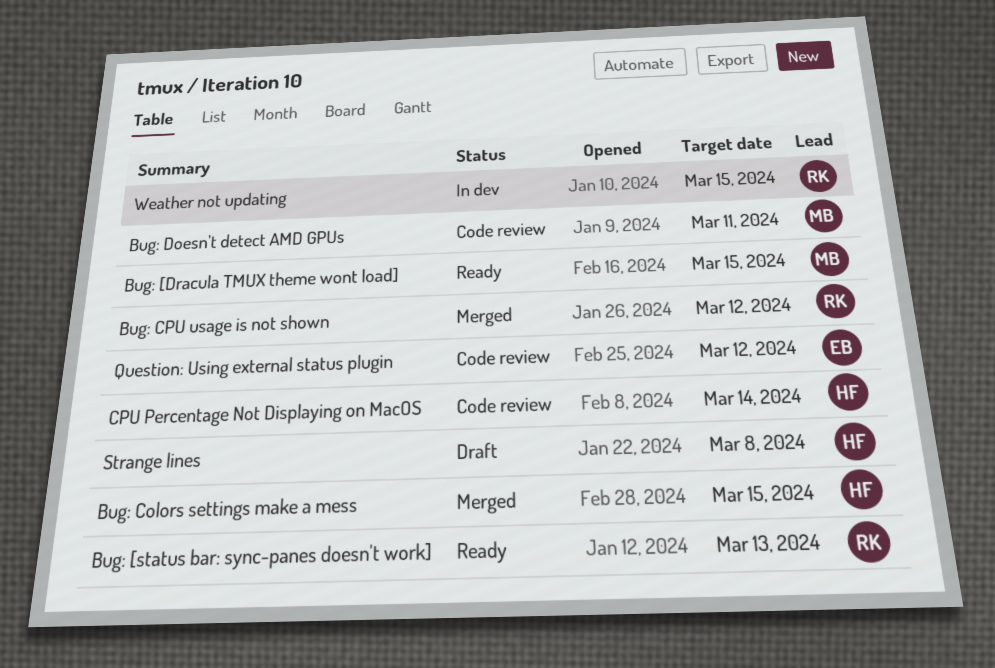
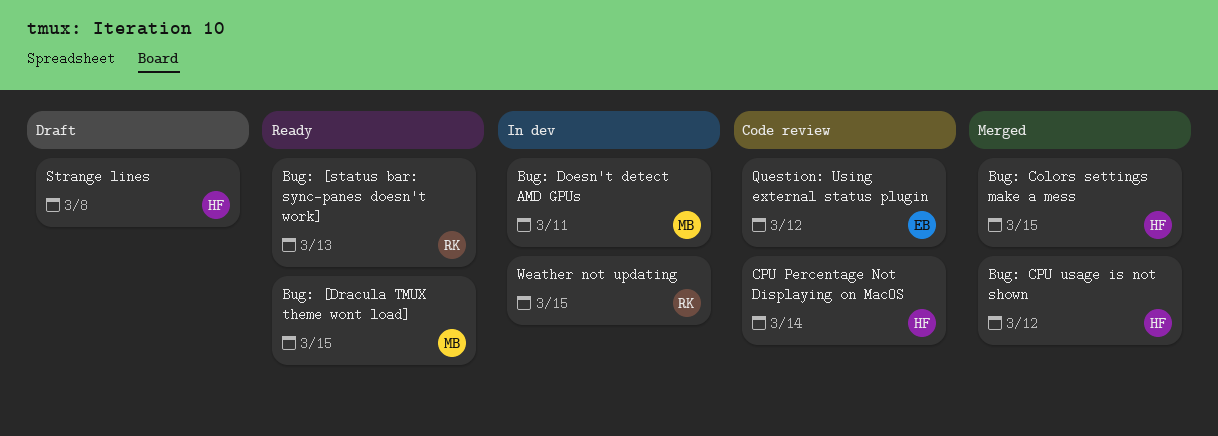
Bug: CPU usage is not shown, owner: RK -> HF
Bug: Doesn't detect AMD GPUs, status: Code review -> In dev

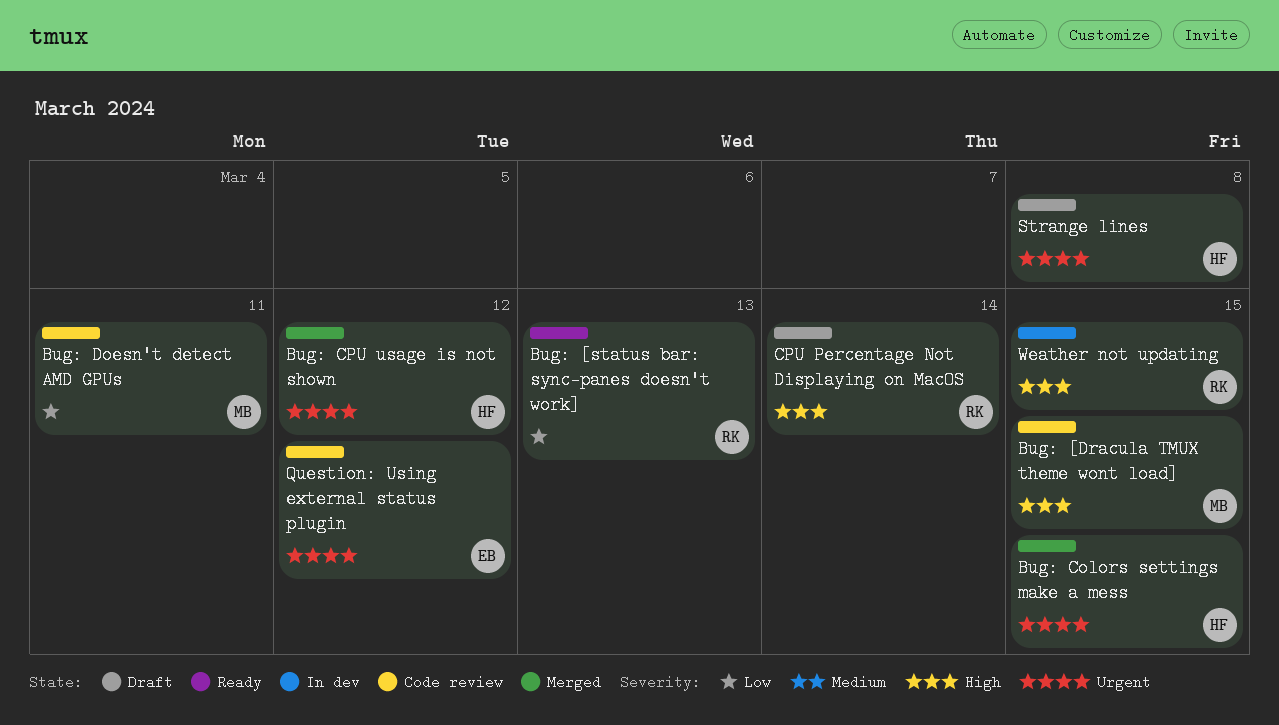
Bug: [Dracula TMUX theme wont load], status: Ready -> Code review
Bug: Doesn't detect AMD GPUs, status: In dev -> Code review
CPU Percentage Not Displaying on MacOS, status: Code review -> Draft
CPU Percentage Not Displaying on MacOS, owner: HF -> RK

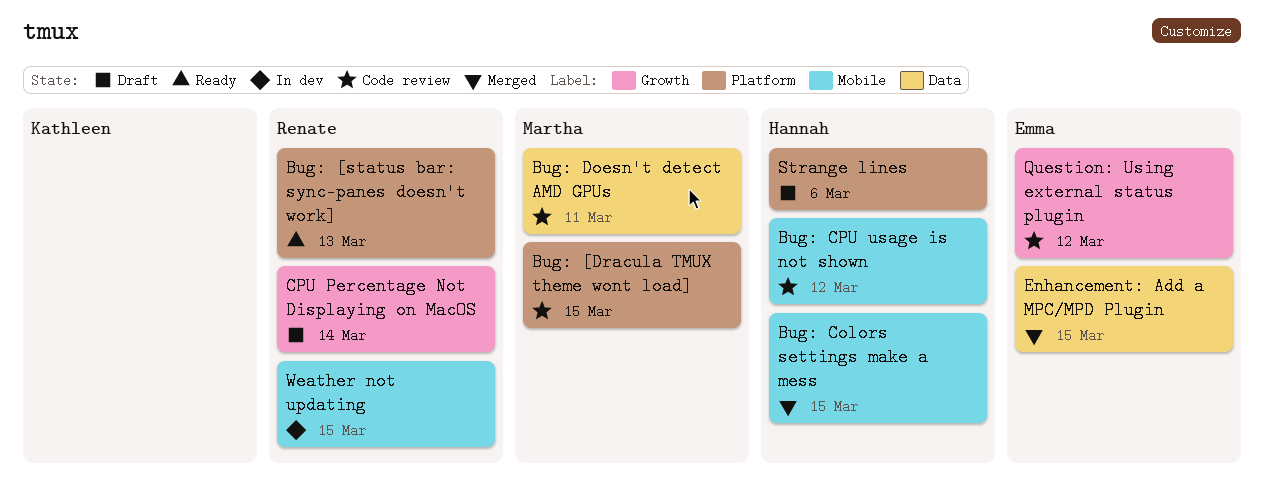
Bug: CPU usage is not shown, status: Merged -> Code review
Enhancement: Add a MPC/MPD Plugin: none -> present
Strange lines, due: Mar 8 -> Mar 6

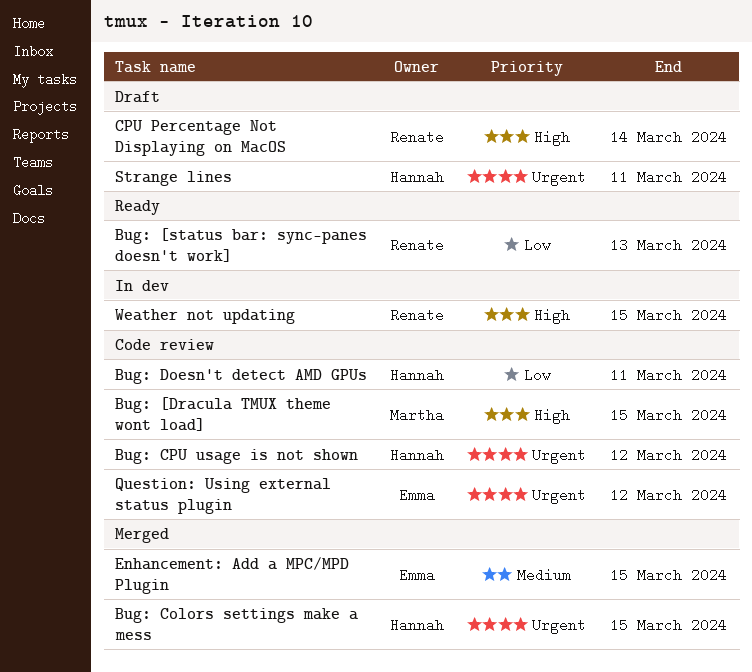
Bug: Doesn't detect AMD GPUs, owner: Martha -> Hannah
Strange lines, due: Mar 6 -> Mar 11

